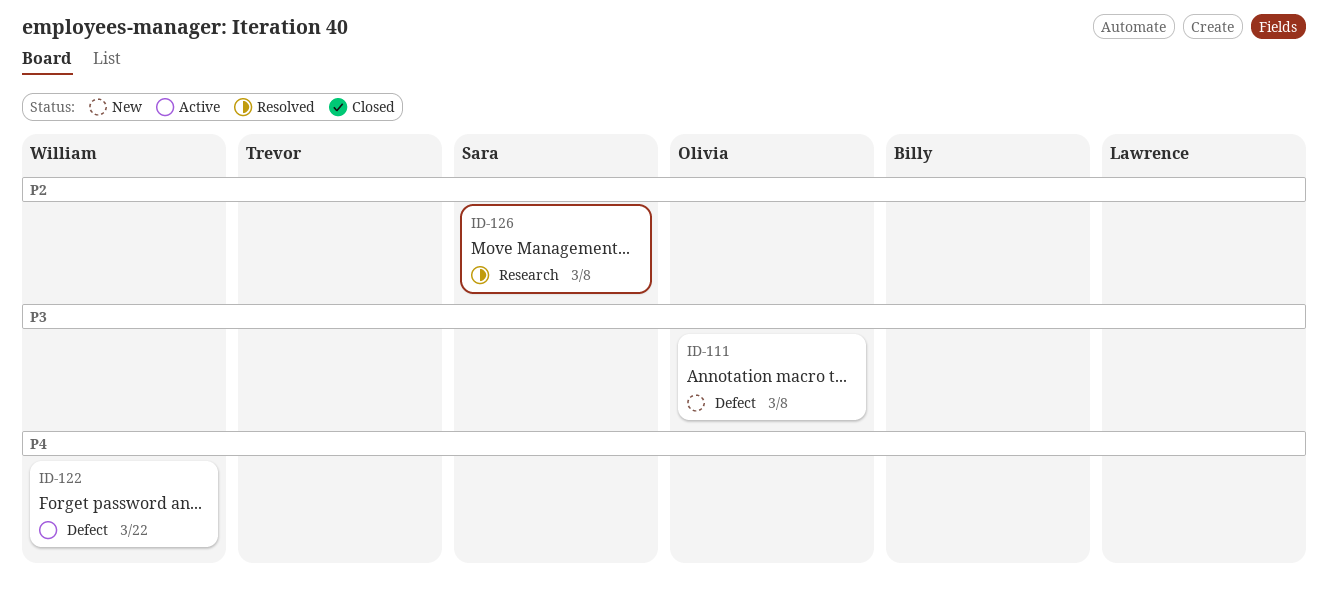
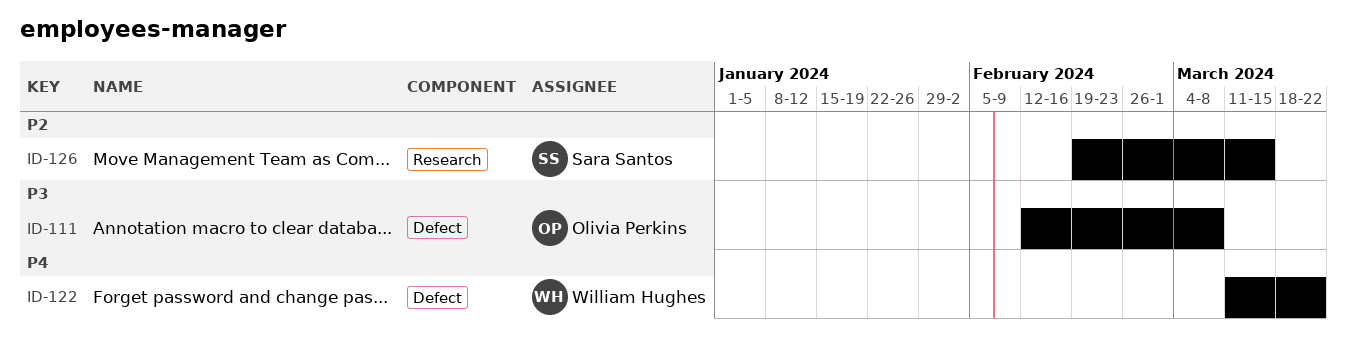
ID-126, due: Mar 8 -> Mar 15

